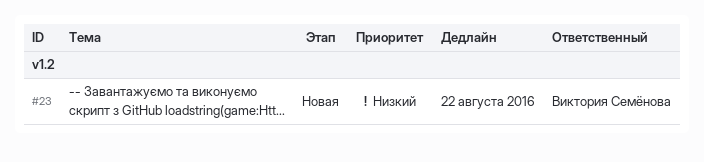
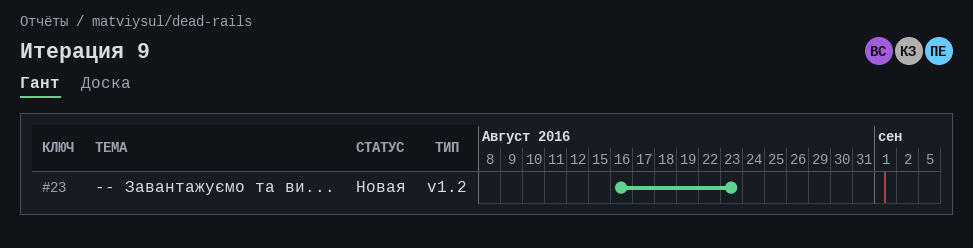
#23, due: Aug 22 -> Aug 23

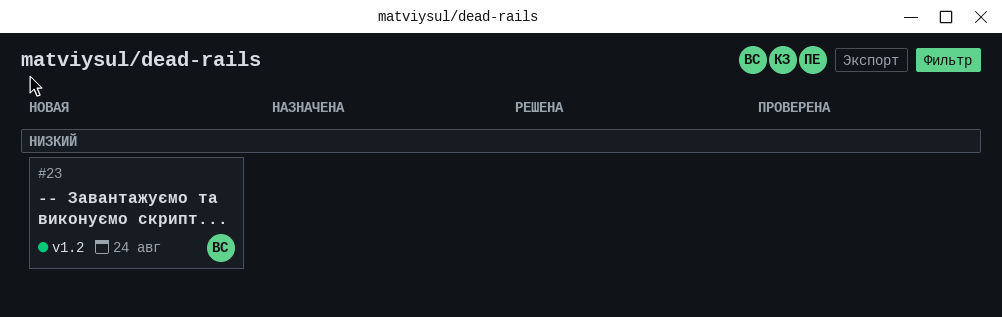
#23, due: Aug 23 -> Aug 24

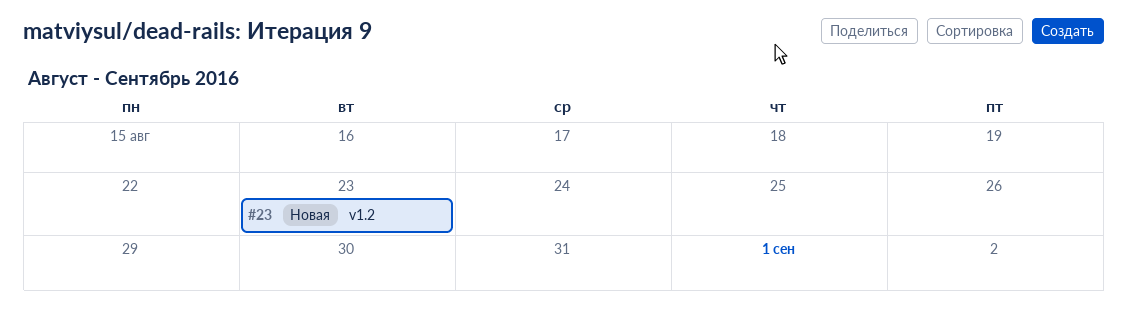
#23, due: Aug 24 -> Aug 23

